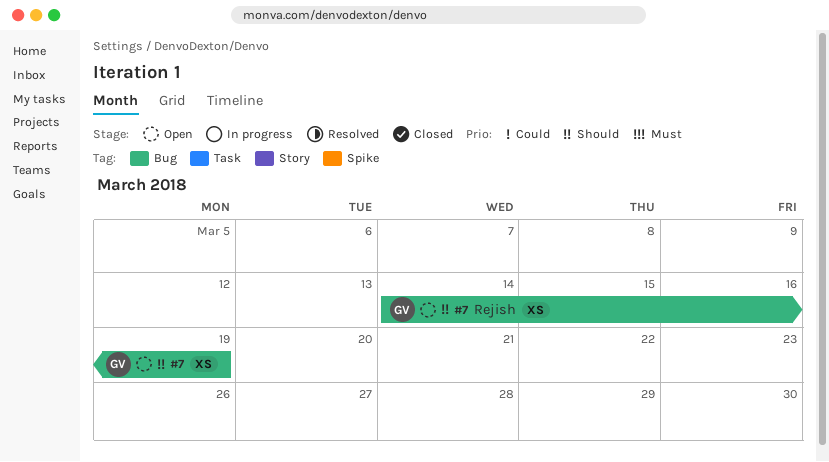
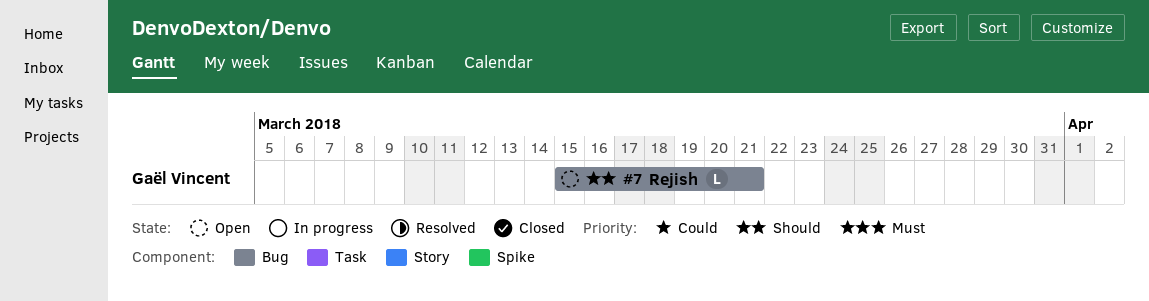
#7, estimate: XS -> L
#7, start: Mar 14 -> Mar 15
#7, due: Mar 19 -> Mar 21

